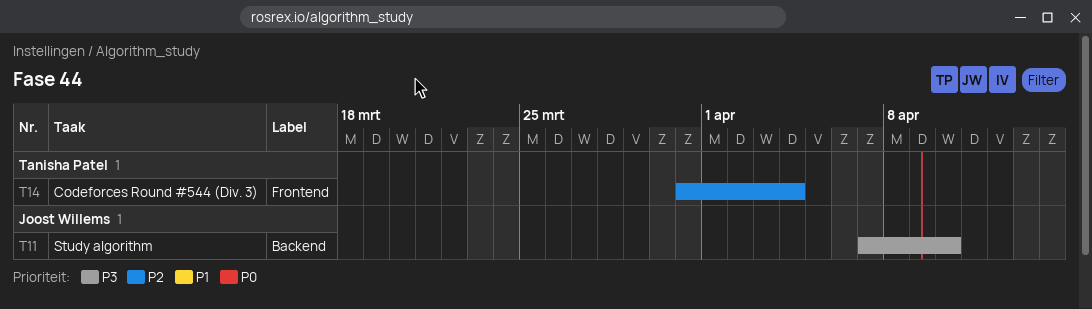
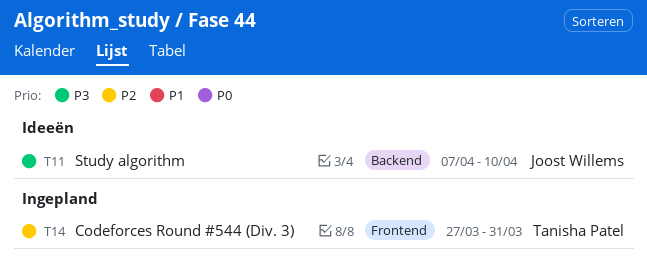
T14, start: Mar 31 -> Mar 27
T14, due: Apr 4 -> Mar 31

